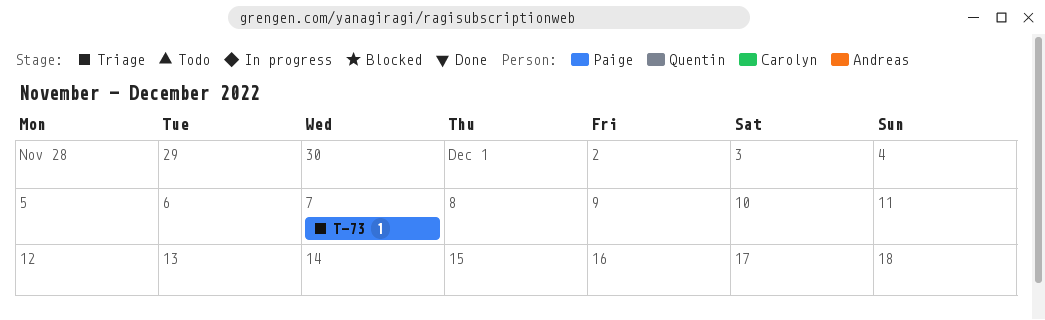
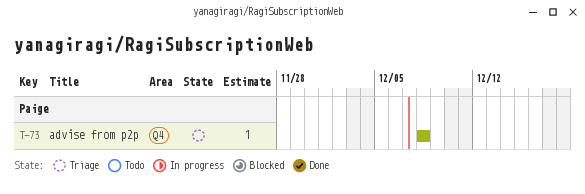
T-73, start: Dec 7 -> Dec 8
T-73, due: Dec 7 -> Dec 8

